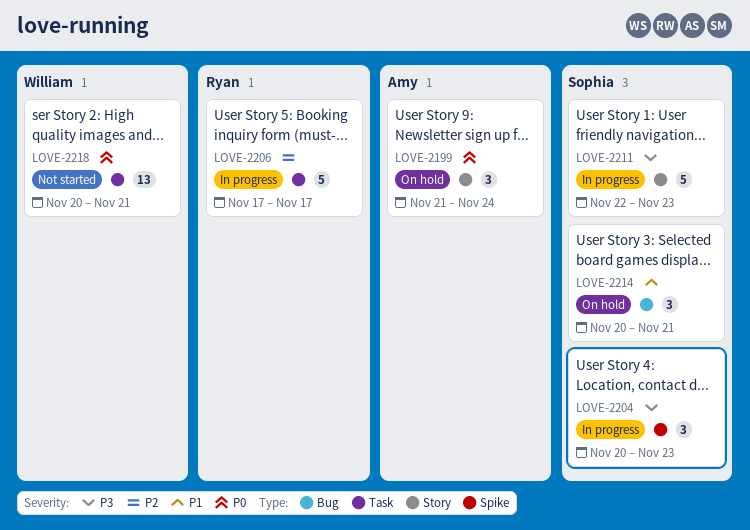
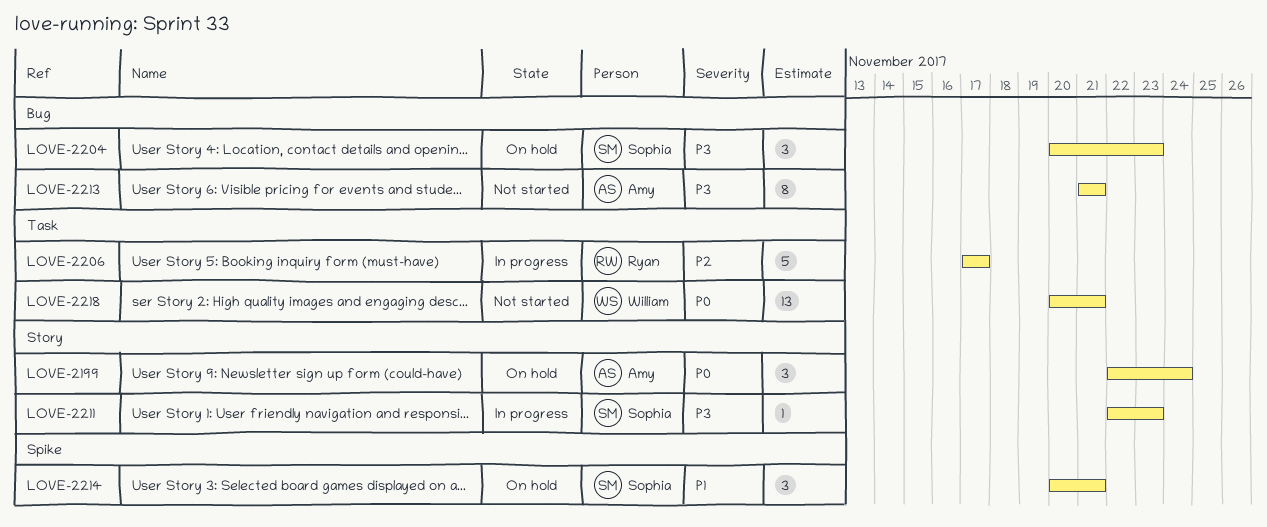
LOVE-2199, start: Nov 21 -> Nov 22
LOVE-2204, status: In progress -> On hold
LOVE-2204, label: Spike -> Bug
LOVE-2211, estimate: 5 -> 1
LOVE-2213: none -> present
LOVE-2214, label: Bug -> Spike

